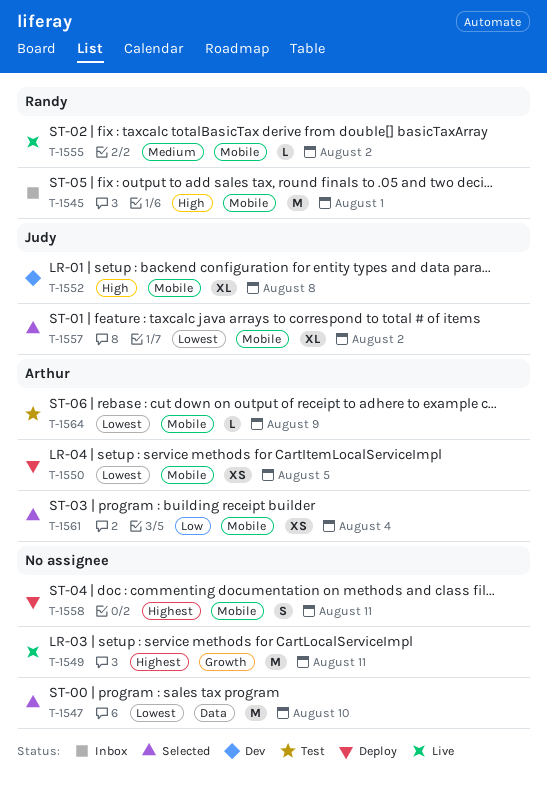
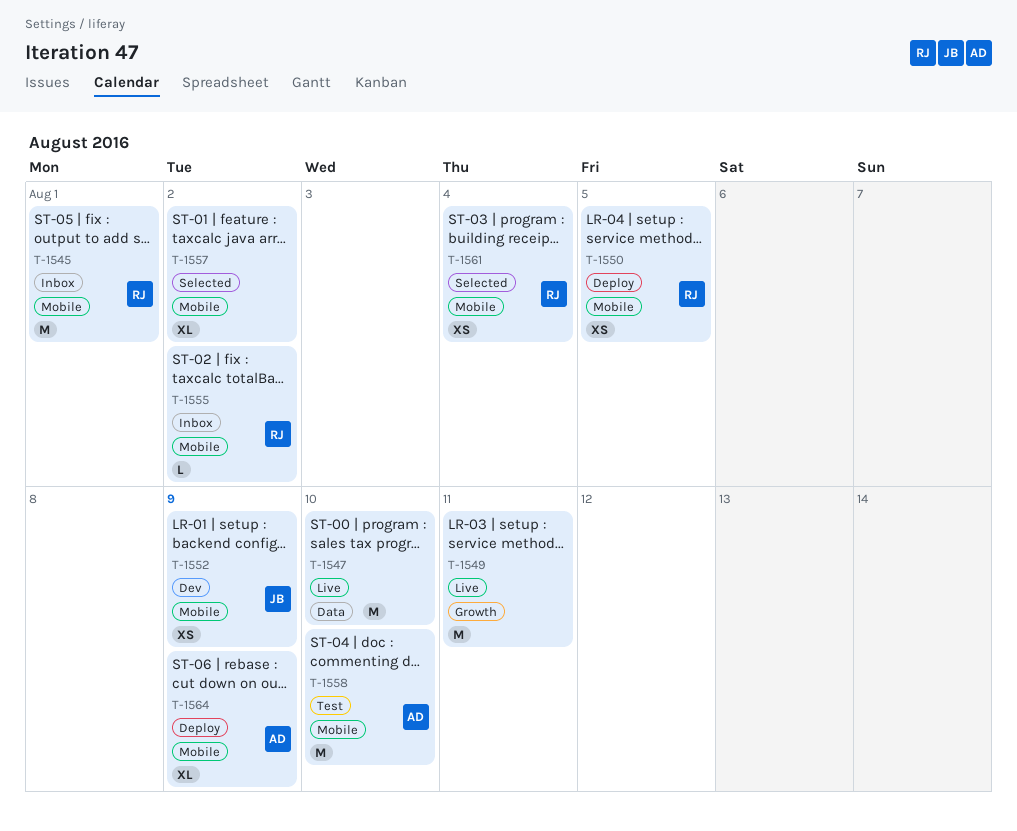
T-1547, status: Selected -> Live
T-1550, owner: Arthur -> Randy
T-1552, estimate: XL -> XS
T-1552, due: Aug 8 -> Aug 9
T-1555, status: Live -> Inbox
T-1557, owner: Judy -> none
T-1558, status: Deploy -> Test
T-1558, owner: none -> Arthur
T-1558, estimate: S -> M
T-1558, due: Aug 11 -> Aug 10
T-1561, owner: Arthur -> Randy
T-1564, status: Test -> Deploy
T-1564, estimate: L -> XL

